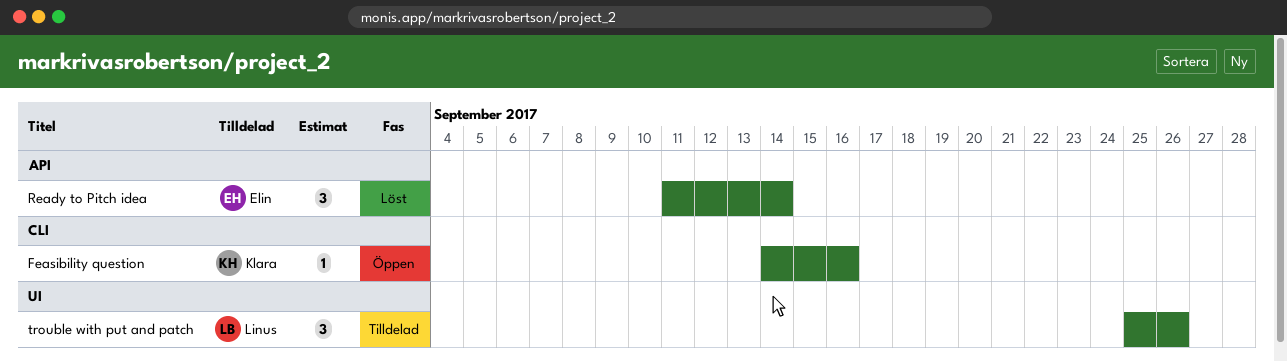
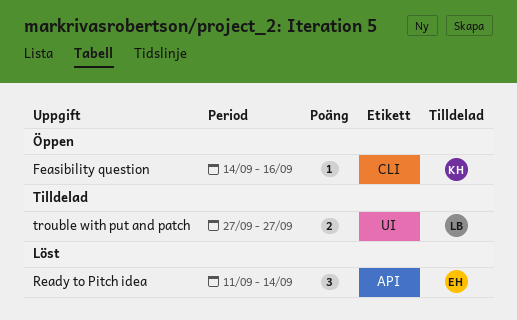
trouble with put and patch, estimate: 3 -> 2
trouble with put and patch, start: Sep 25 -> Sep 27
trouble with put and patch, due: Sep 26 -> Sep 27

